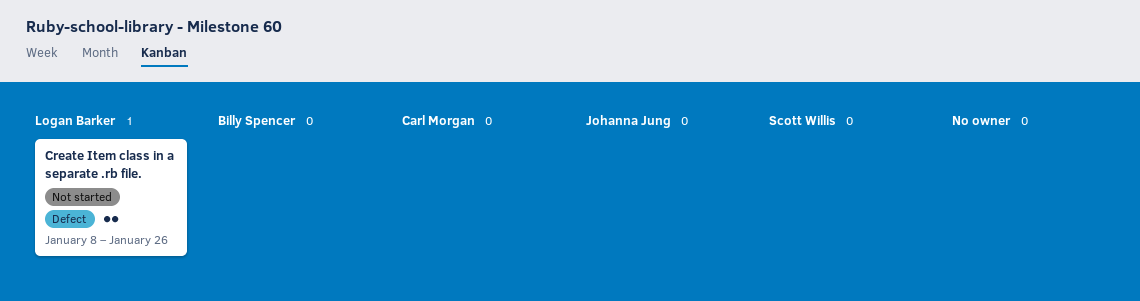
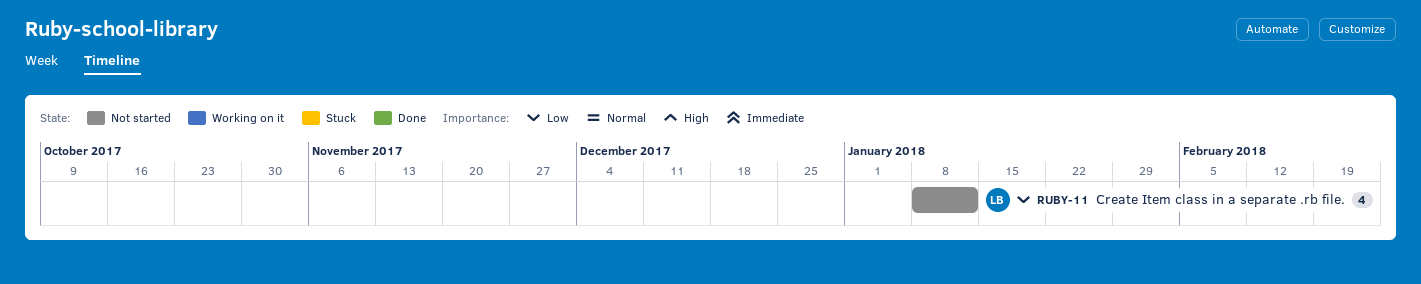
Create Item class in a separate .rb file., estimate: 2 -> 4
Create Item class in a separate .rb file., due: Jan 26 -> Jan 12

